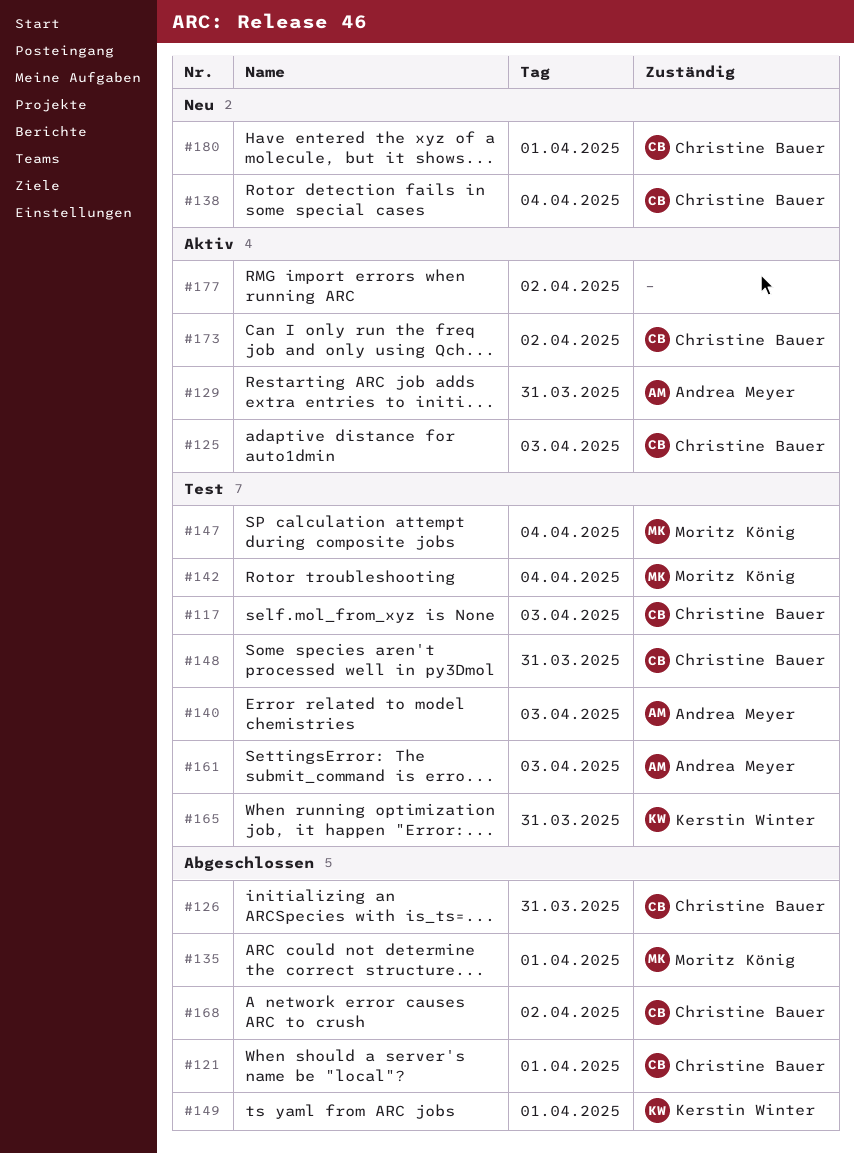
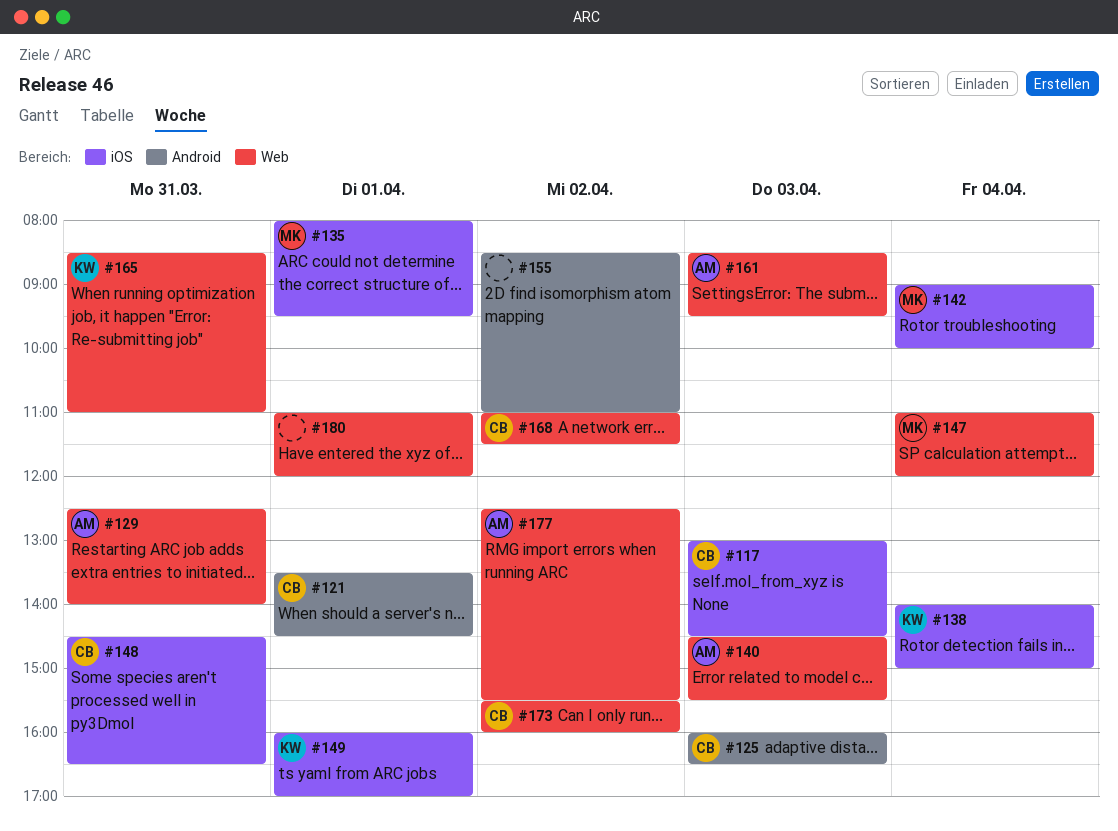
#126: present -> none
#138, owner: Christine Bauer -> Kerstin Winter
#155: none -> present
#177, owner: none -> Andrea Meyer
#180, owner: Christine Bauer -> none

